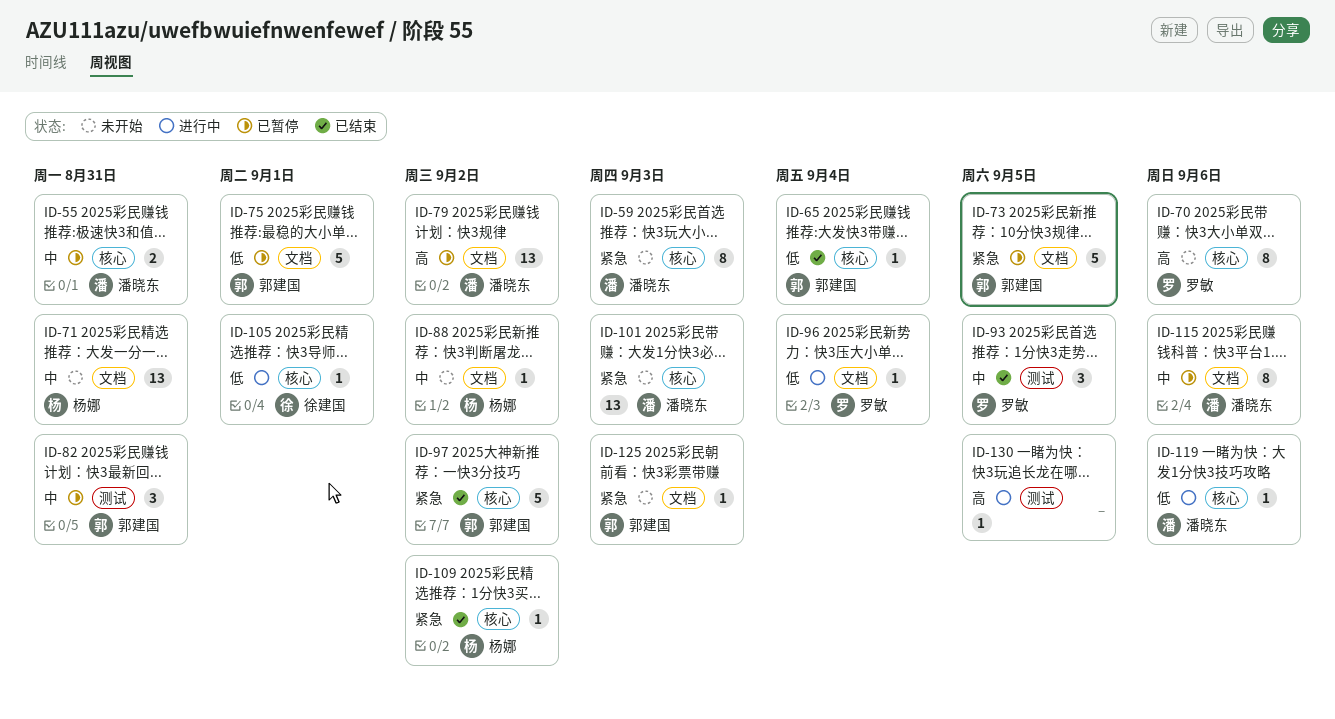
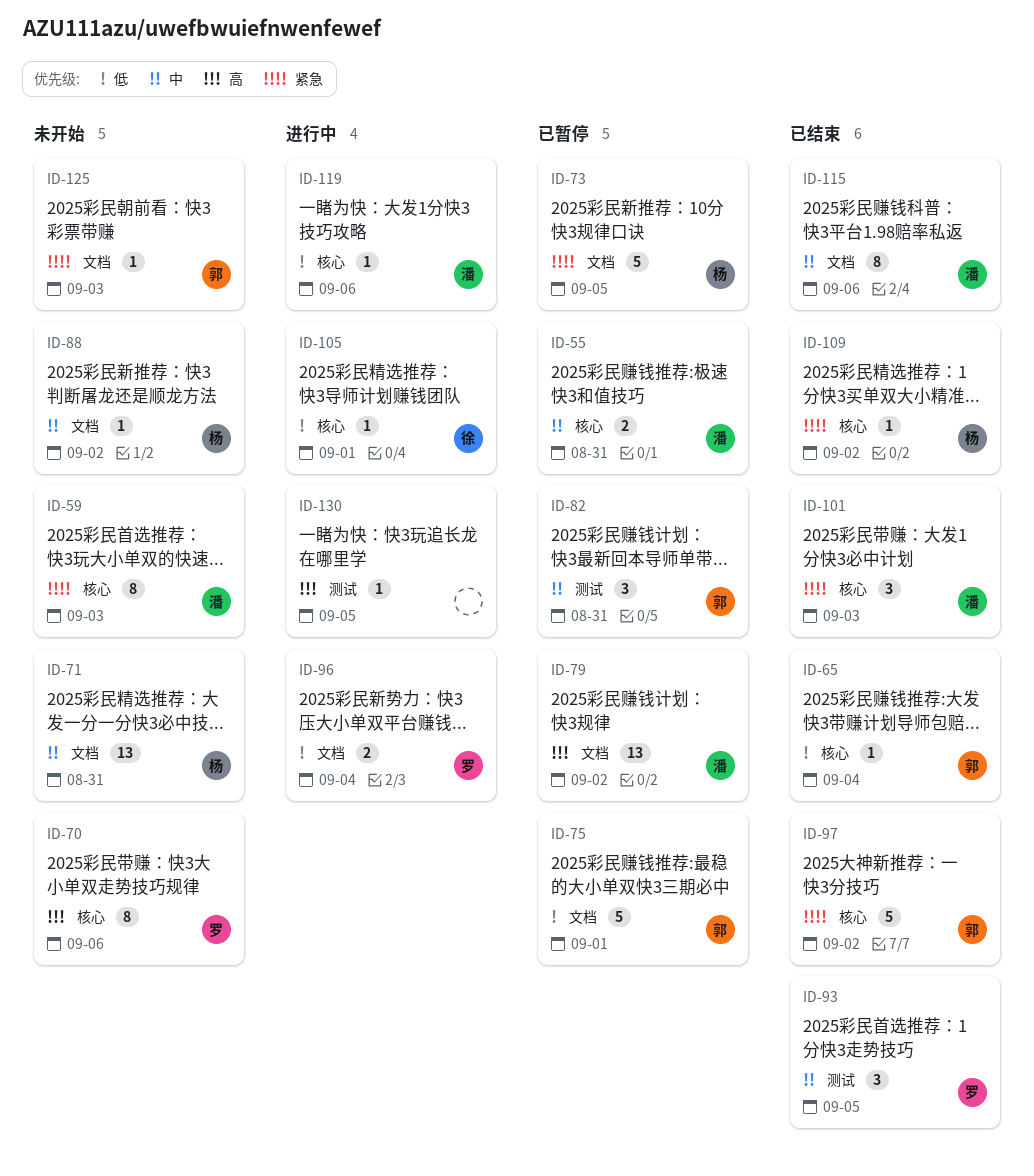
ID-73, owner: 郭建国 -> 杨娜
ID-96, estimate: 1 -> 2
ID-101, status: 未开始 -> 已结束
ID-101, estimate: 13 -> 3
ID-115, status: 已暂停 -> 已结束

